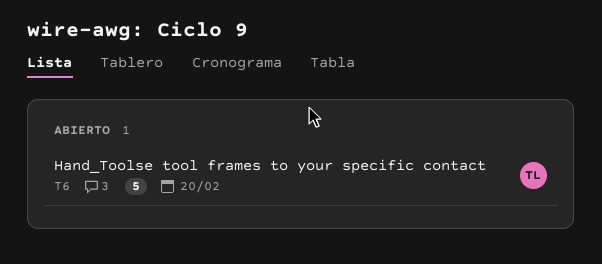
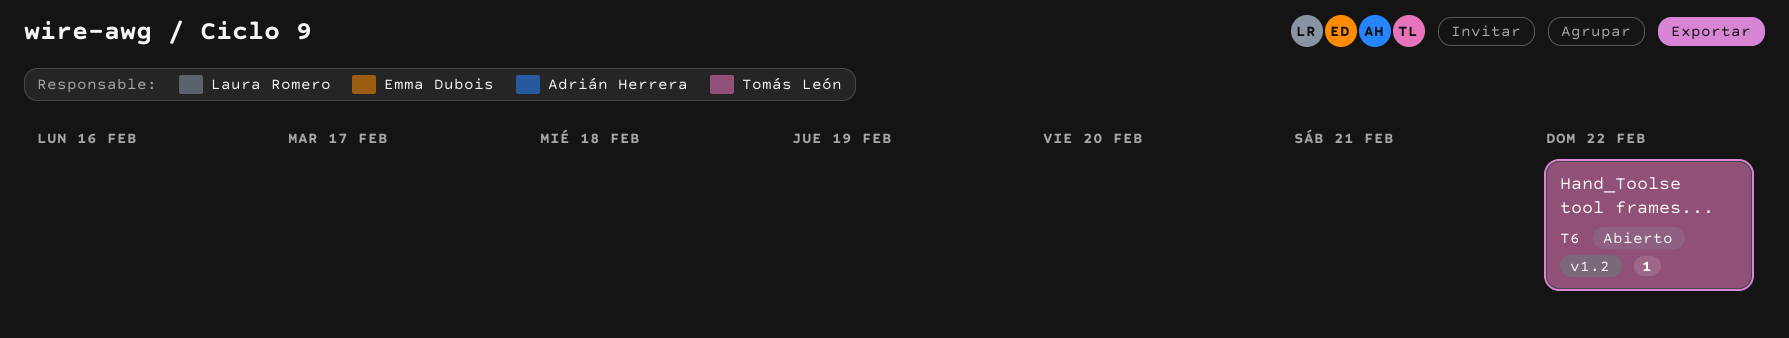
T6, estimate: 5 -> 1
T6, due: Feb 20 -> Feb 22

